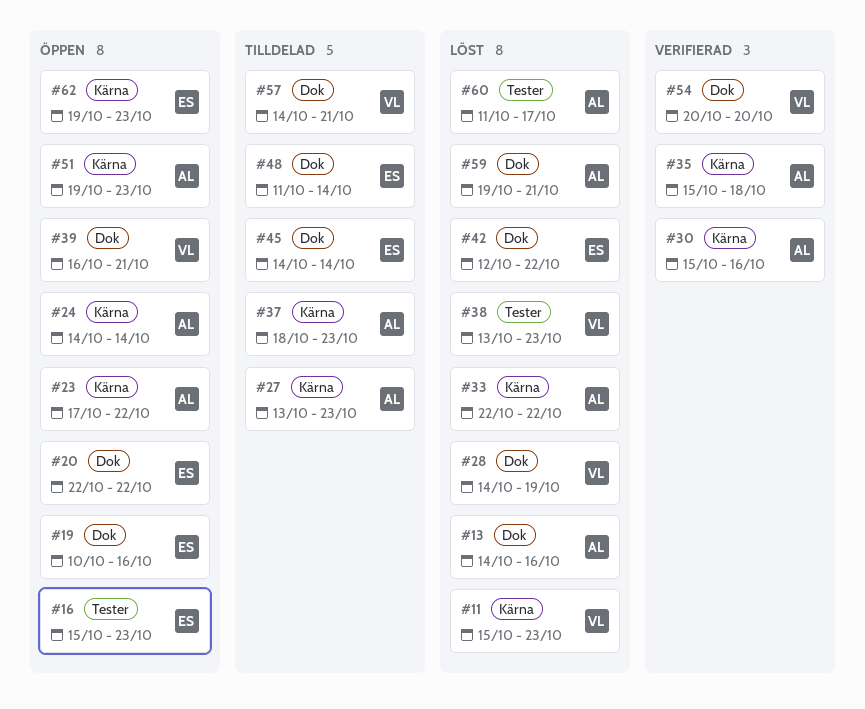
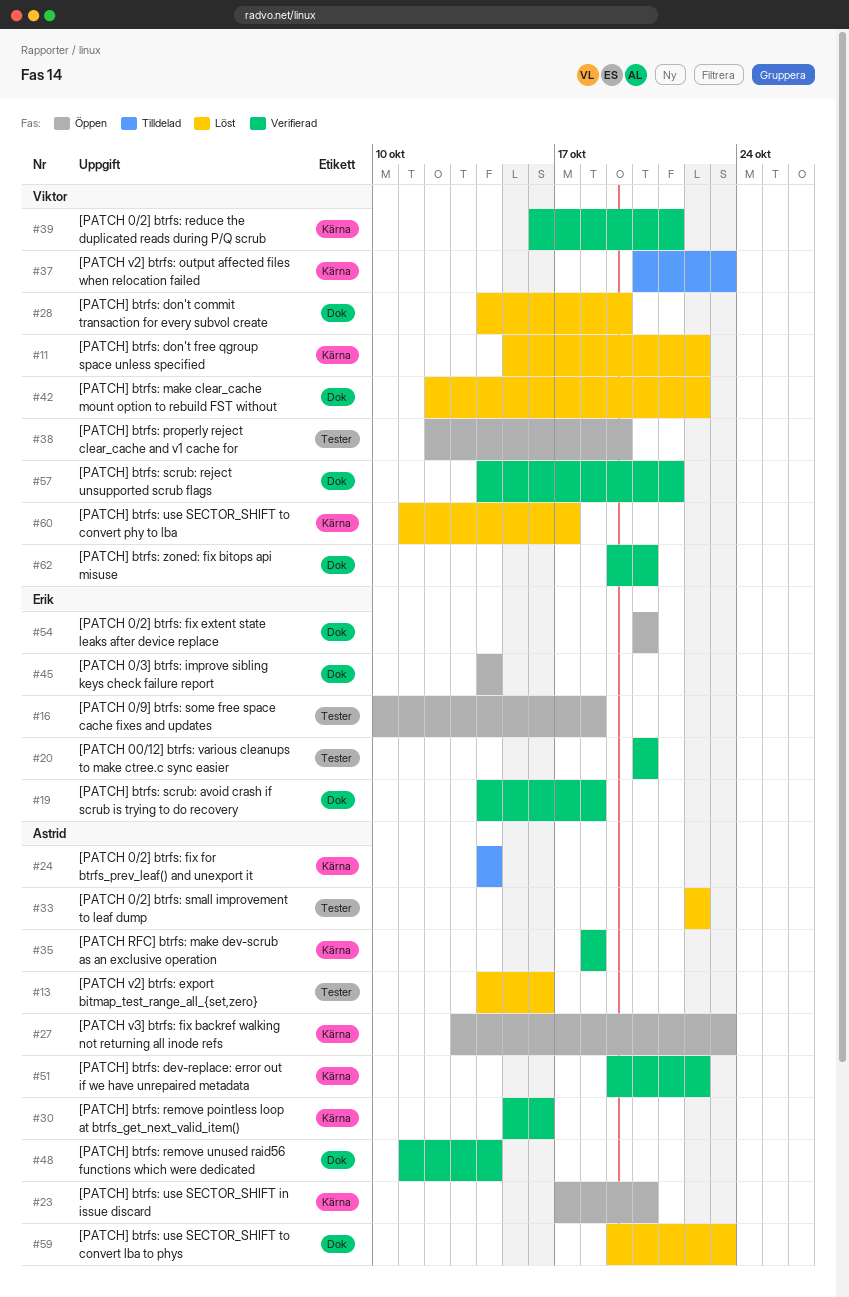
#11, due: Oct 23 -> Oct 22
#13, label: Dok -> Tester
#16, start: Oct 15 -> Oct 10
#16, due: Oct 23 -> Oct 18
#19, status: Öppen -> Verifierad
#19, start: Oct 10 -> Oct 14
#19, due: Oct 16 -> Oct 18
#20, status: Öppen -> Verifierad
#20, label: Dok -> Tester
#20, start: Oct 22 -> Oct 20
#20, due: Oct 22 -> Oct 20
#23, due: Oct 22 -> Oct 20
#24, status: Öppen -> Tilldelad
#27, status: Tilldelad -> Öppen
#33, label: Kärna -> Tester
#35, start: Oct 15 -> Oct 18
#37, owner: Astrid -> Viktor
#37, start: Oct 18 -> Oct 20
#38, status: Löst -> Öppen
#38, start: Oct 13 -> Oct 12
#38, due: Oct 23 -> Oct 19
#39, status: Öppen -> Verifierad
#39, label: Dok -> Kärna
#42, owner: Erik -> Viktor
#45, status: Tilldelad -> Öppen
#48, status: Tilldelad -> Verifierad
#48, owner: Erik -> Astrid
#51, status: Öppen -> Verifierad
#51, due: Oct 23 -> Oct 22
#54, status: Verifierad -> Öppen
#54, owner: Viktor -> Erik
#57, status: Tilldelad -> Verifierad
#59, due: Oct 21 -> Oct 23
#60, owner: Astrid -> Viktor
#60, label: Tester -> Kärna
#62, status: Öppen -> Verifierad
#62, owner: Erik -> Viktor
#62, label: Kärna -> Dok
#62, due: Oct 23 -> Oct 20

